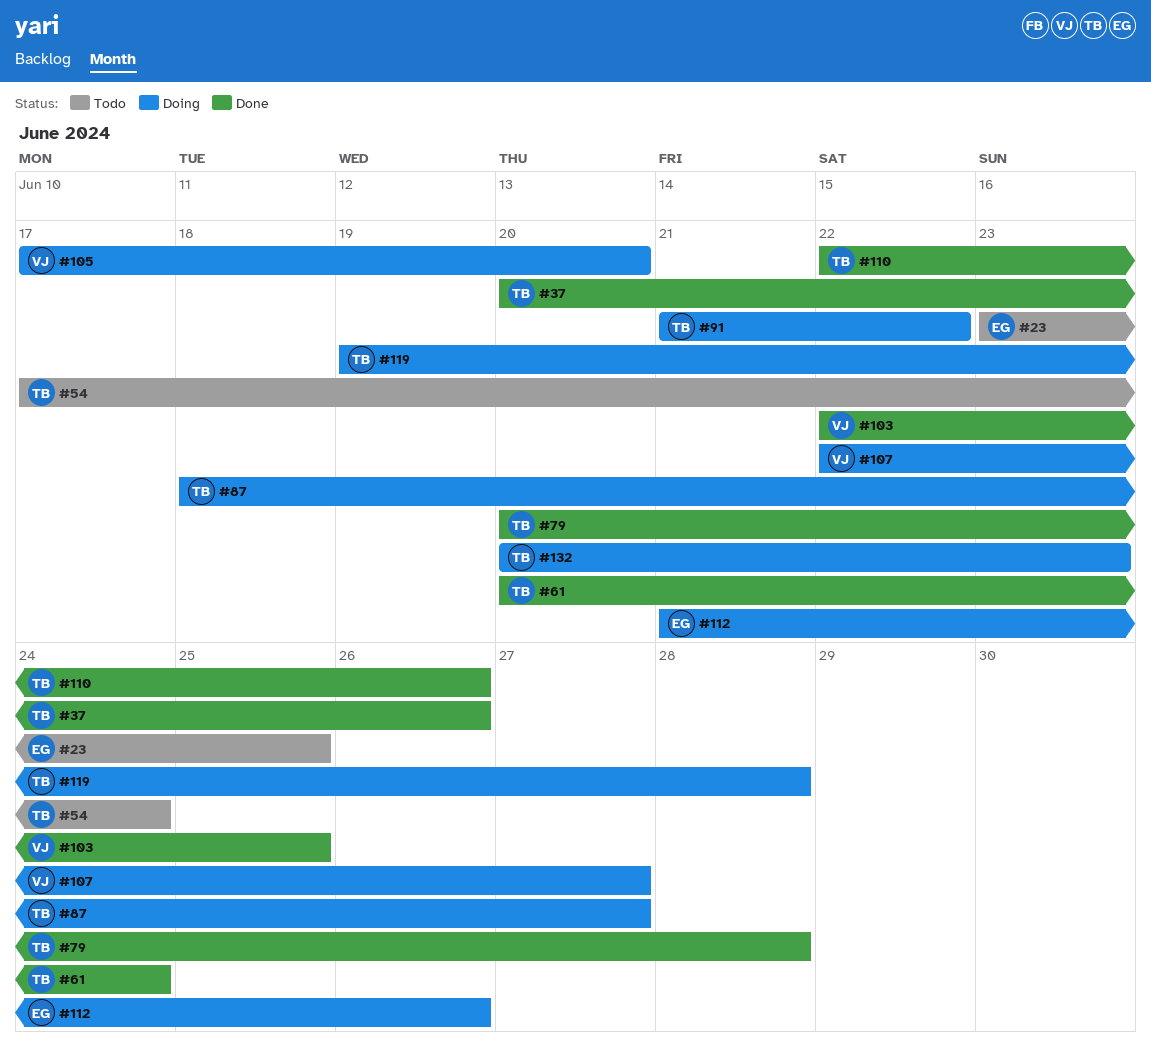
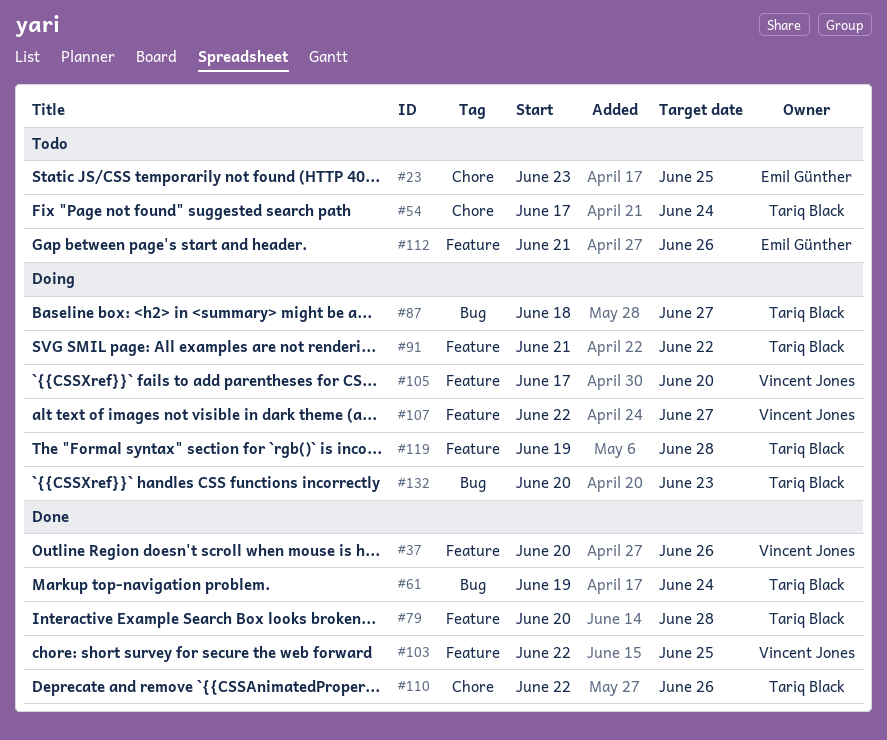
#37, owner: Tariq Black -> Vincent Jones
#61, start: Jun 20 -> Jun 19
#112, status: Doing -> Todo

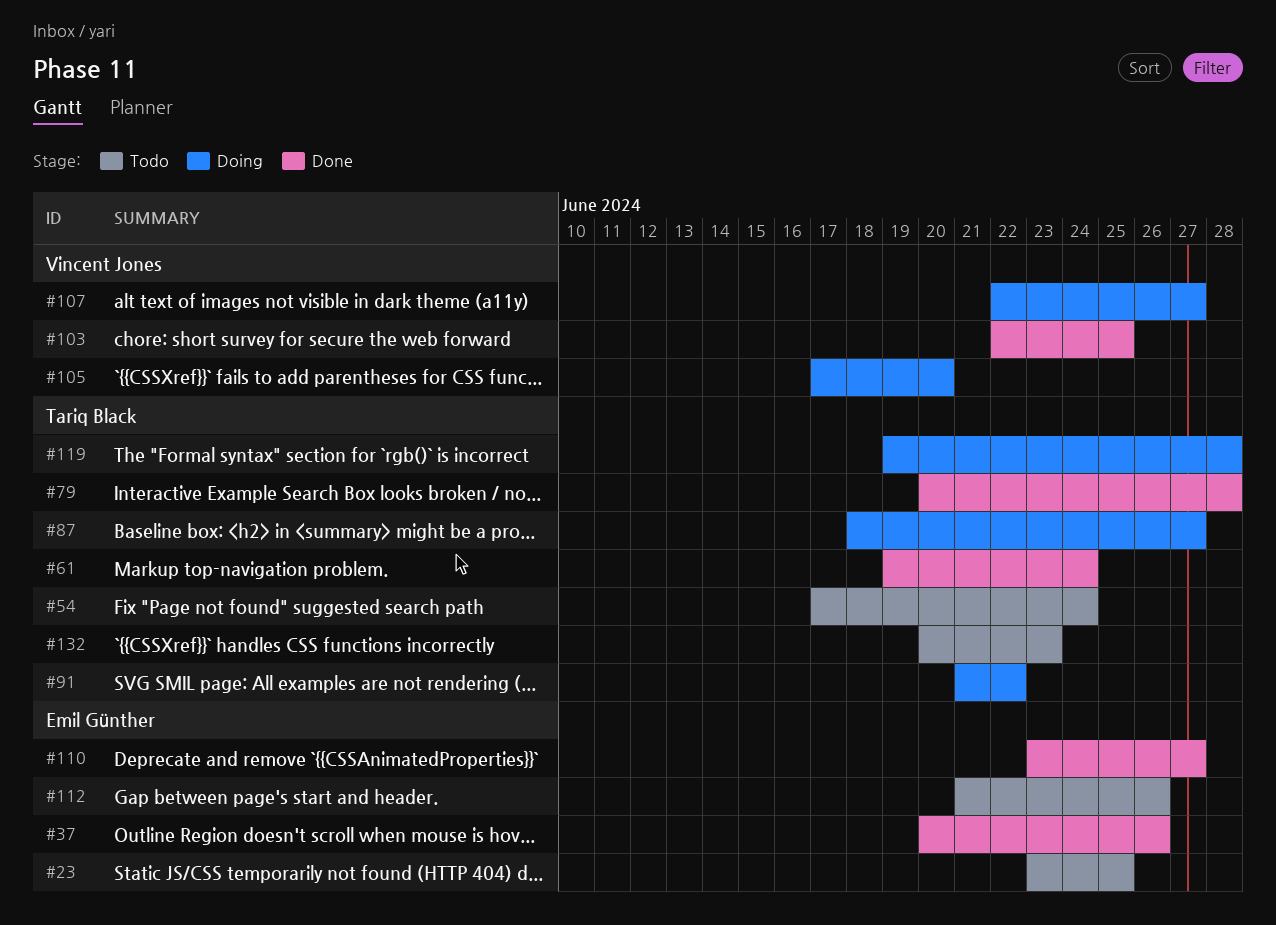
#37, owner: Vincent Jones -> Emil Günther
#110, owner: Tariq Black -> Emil Günther
#110, start: Jun 22 -> Jun 23
#110, due: Jun 26 -> Jun 27
#132, status: Doing -> Todo

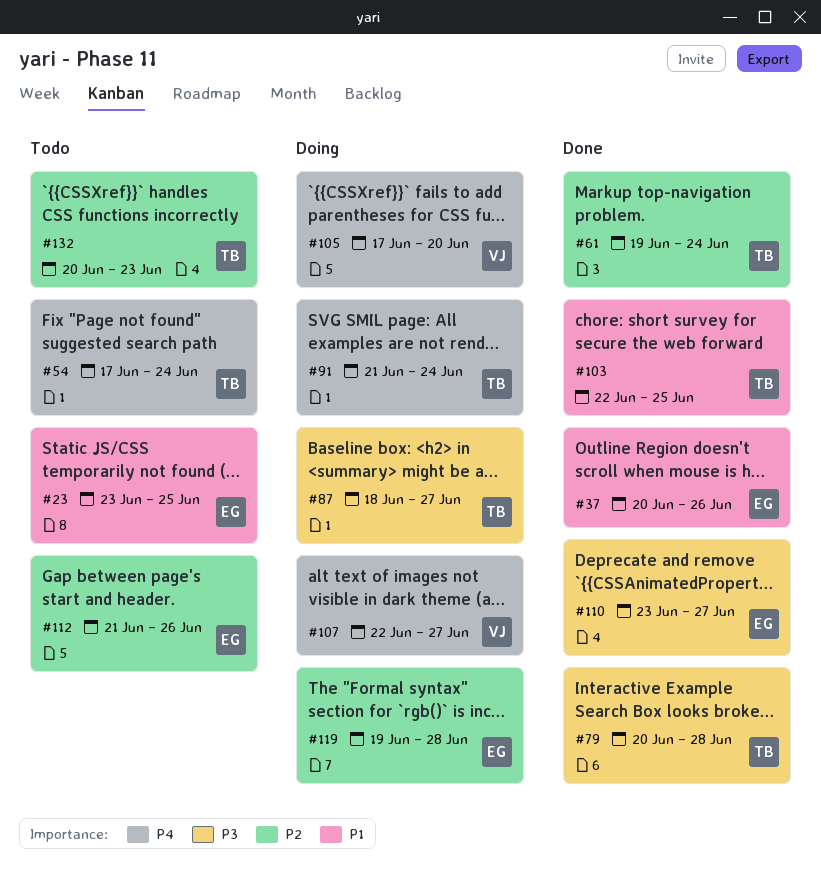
#91, due: Jun 22 -> Jun 24
#103, owner: Vincent Jones -> Tariq Black
#119, owner: Tariq Black -> Emil Günther

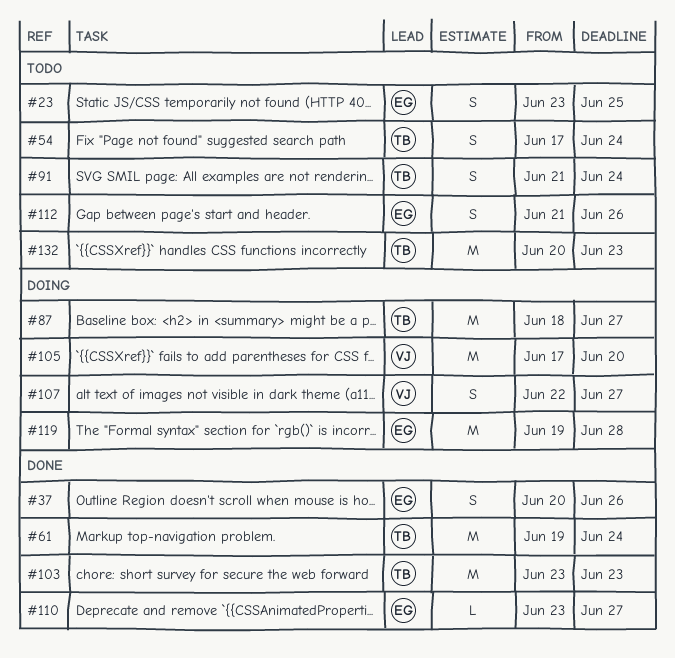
#79: present -> none
#91, status: Doing -> Todo
#103, start: Jun 22 -> Jun 23
#103, due: Jun 25 -> Jun 23

